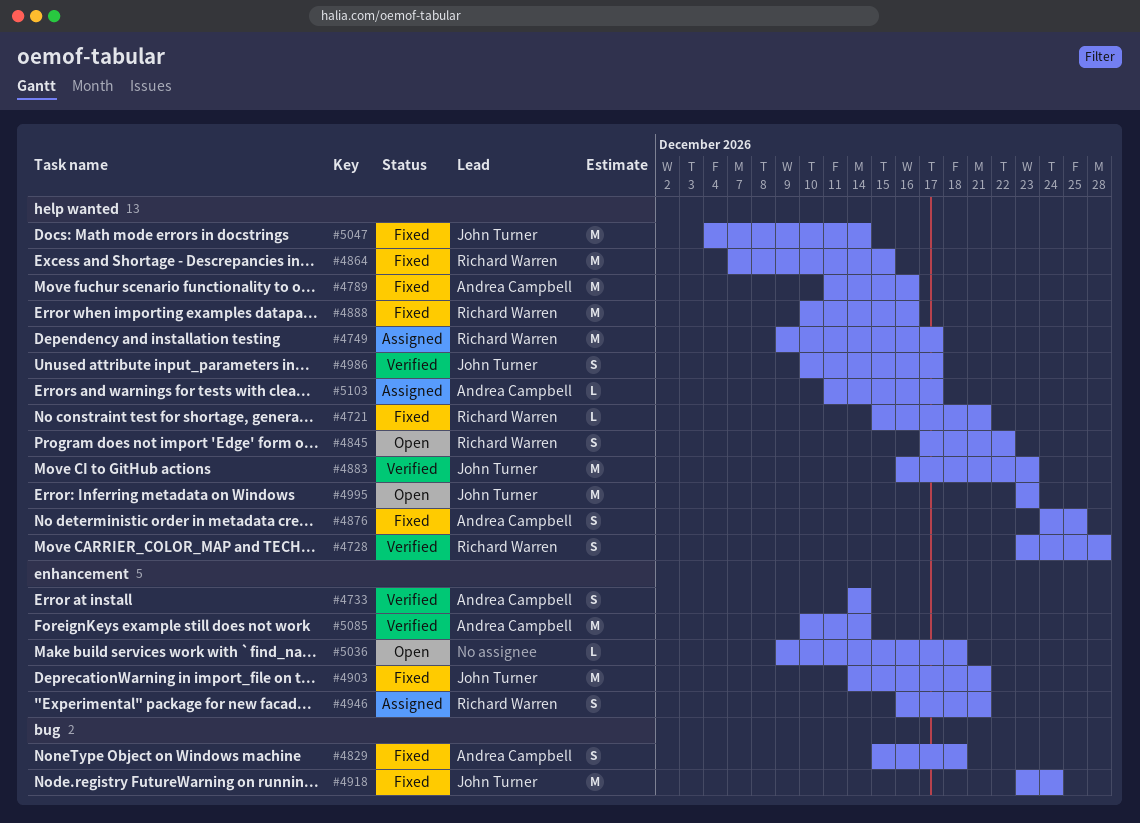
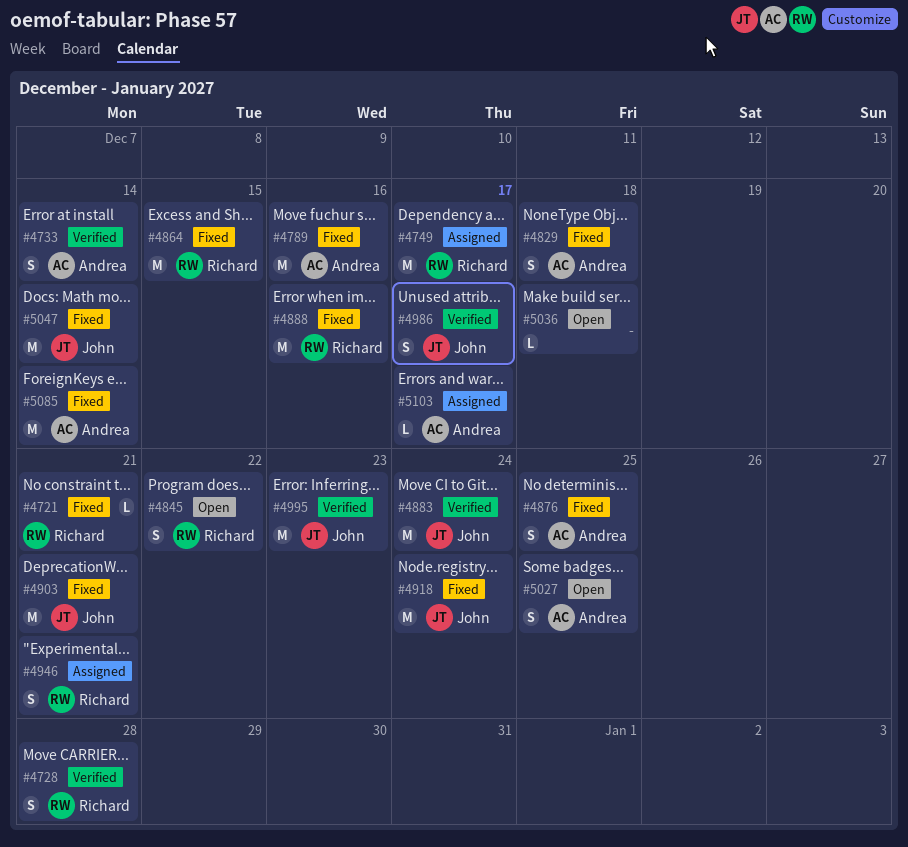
#4883, due: Dec 23 -> Dec 24
#4995, status: Open -> Verified
#5027: none -> present
#5085, status: Verified -> Fixed

